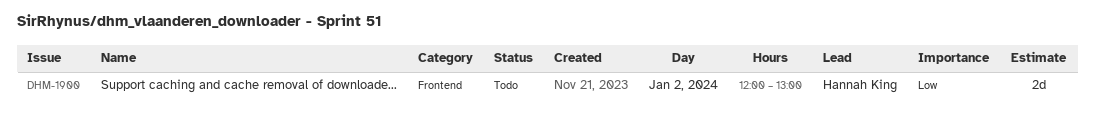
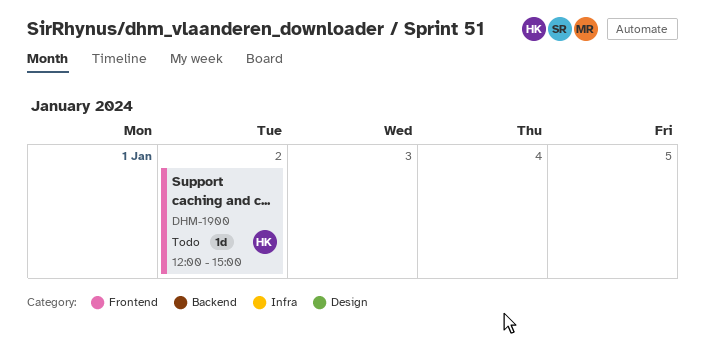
DHM-1900, estimate: 2d -> 1d
DHM-1900, ends: 13:00 -> 15:00

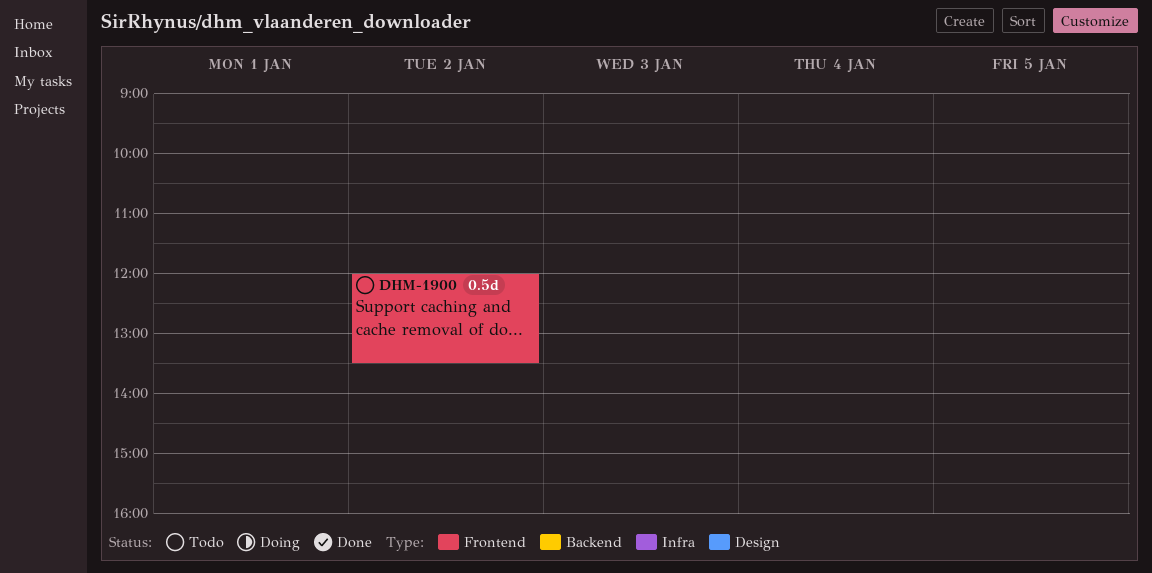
DHM-1900, estimate: 1d -> 0.5d
DHM-1900, ends: 15:00 -> 13:30

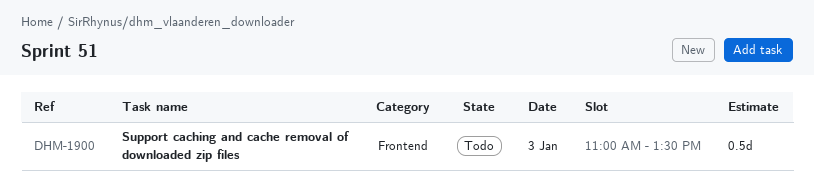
DHM-1900, day: Jan 2 -> Jan 3
DHM-1900, begins: 12:00 -> 11:00

